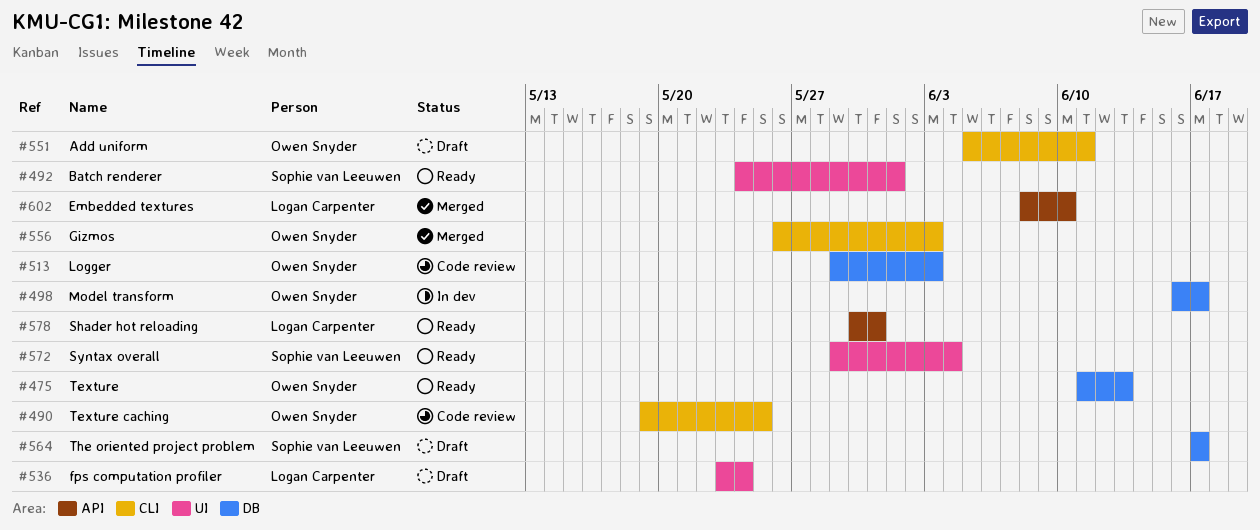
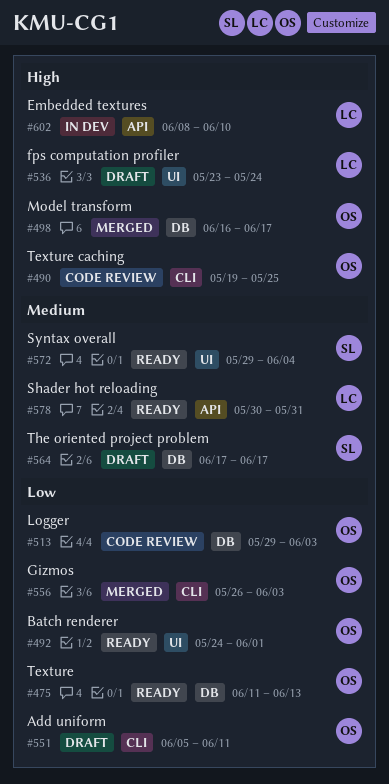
#492, owner: Sophie van Leeuwen -> Owen Snyder
#498, status: In dev -> Merged
#602, status: Merged -> In dev

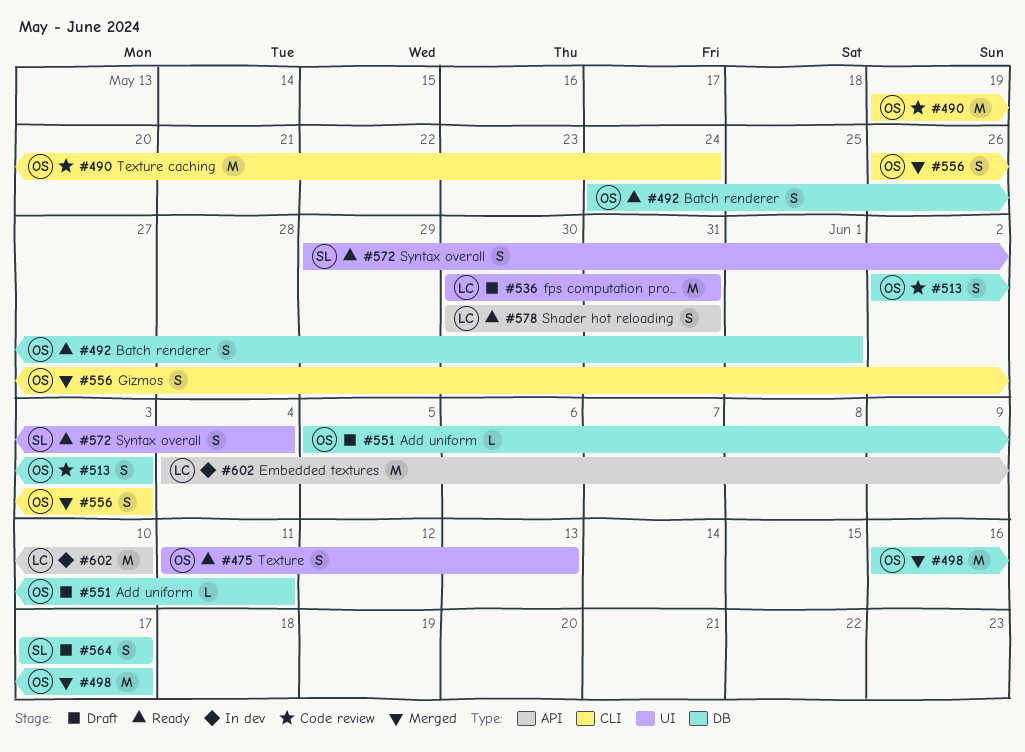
#475, label: DB -> UI
#490, due: May 25 -> May 24
#492, label: UI -> DB
#513, start: May 29 -> Jun 2
#536, start: May 23 -> May 30
#536, due: May 24 -> May 31
#551, label: CLI -> DB
#602, start: Jun 8 -> Jun 4

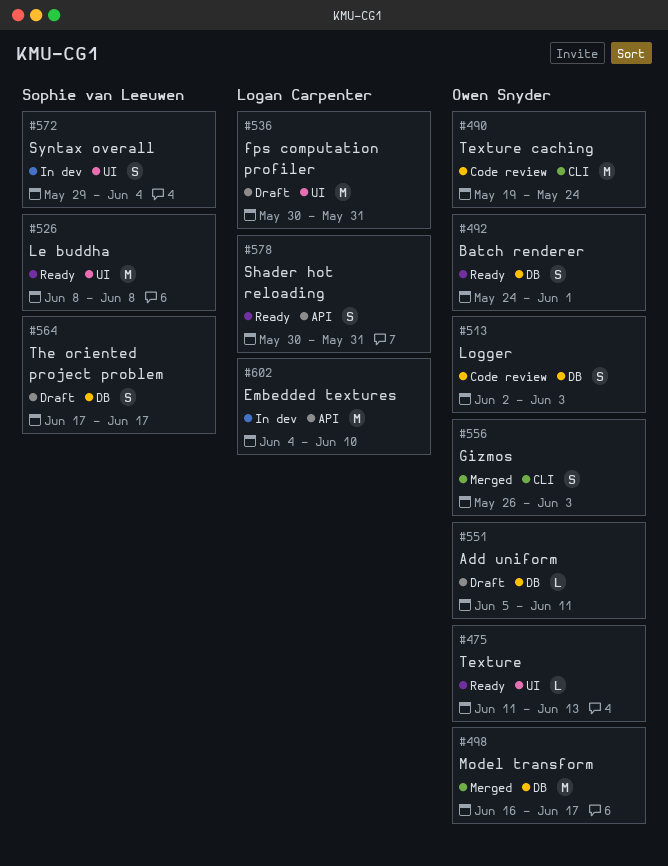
#475, estimate: S -> L
#526: none -> present
#572, status: Ready -> In dev

